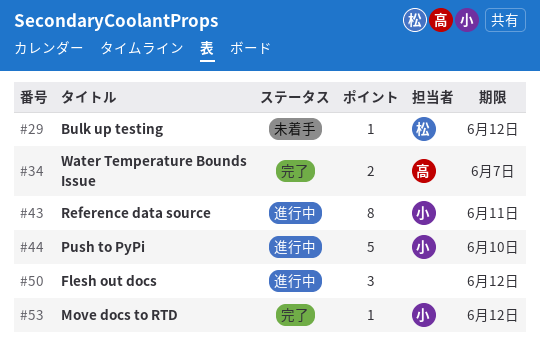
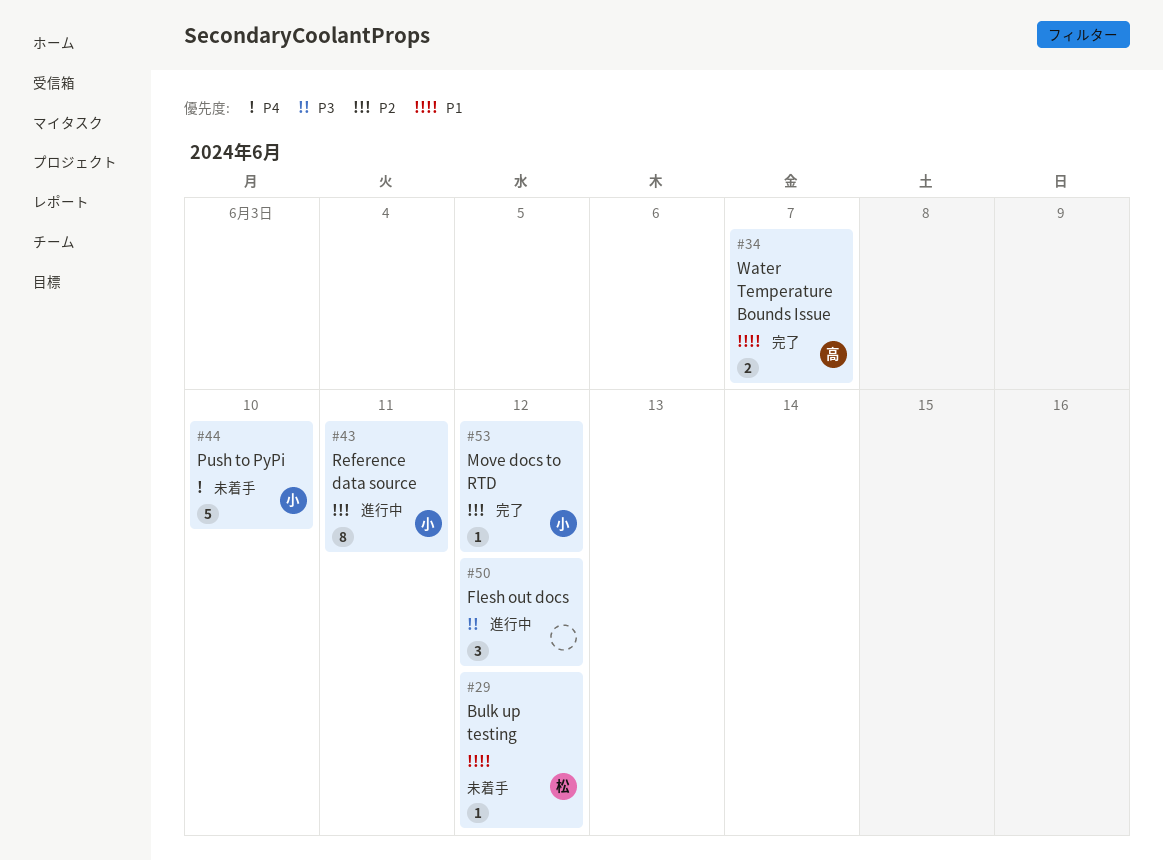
#44, status: 進行中 -> 未着手

